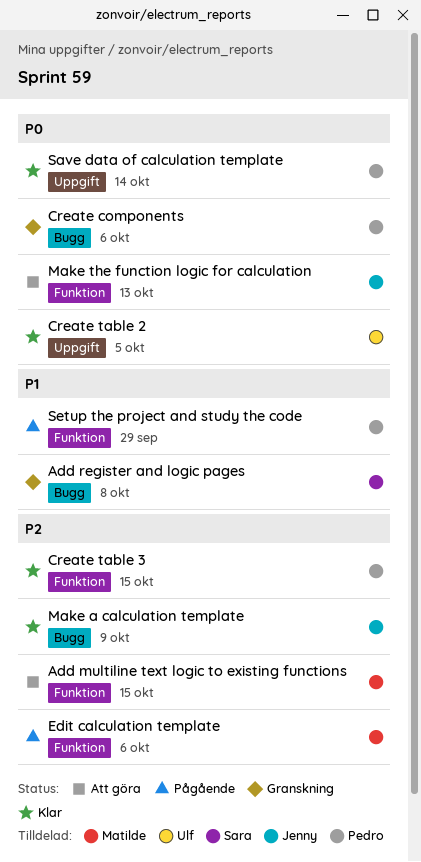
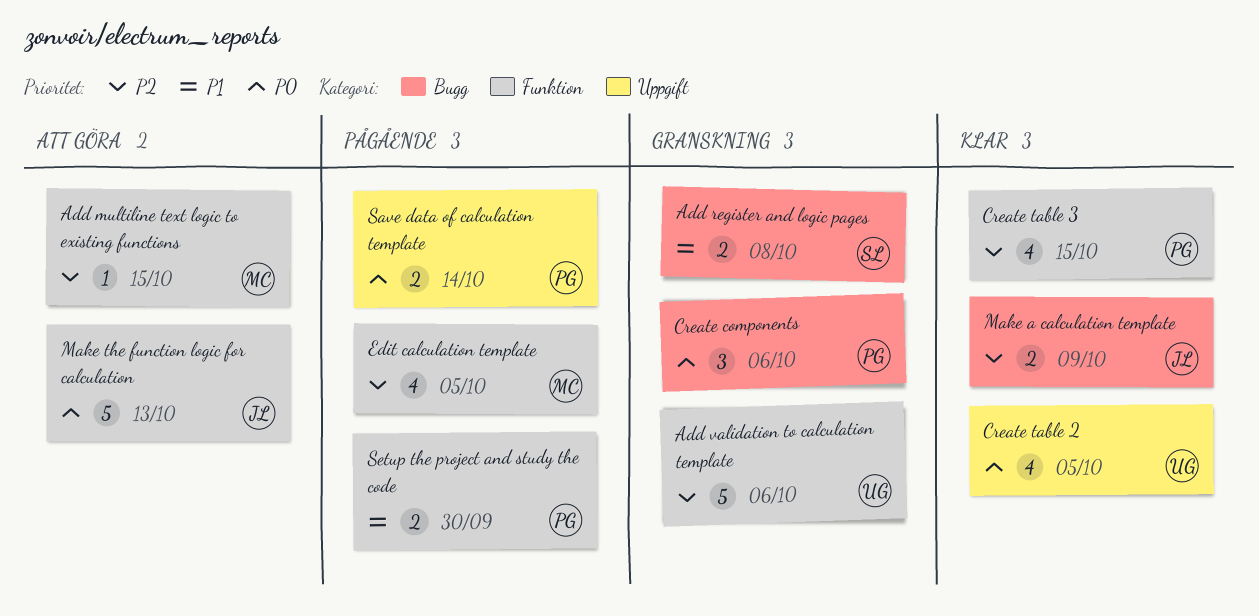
Add validation to calculation template: none -> present
Edit calculation template, due: Oct 6 -> Oct 5
Save data of calculation template, status: Klar -> Pågående
Setup the project and study the code, due: Sep 29 -> Sep 30

